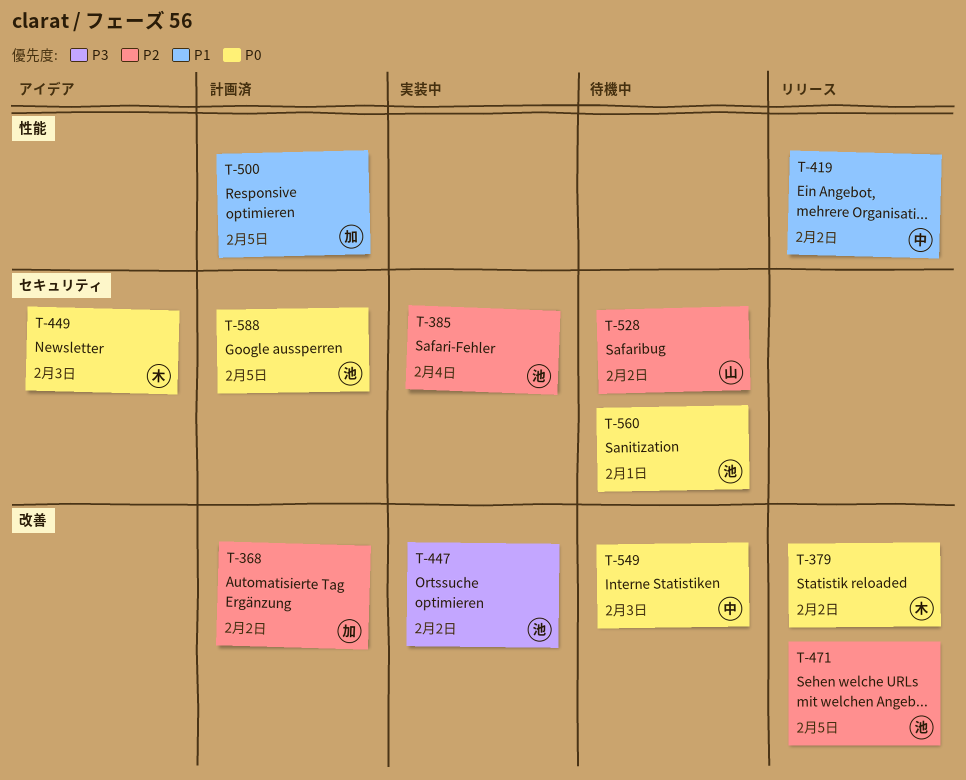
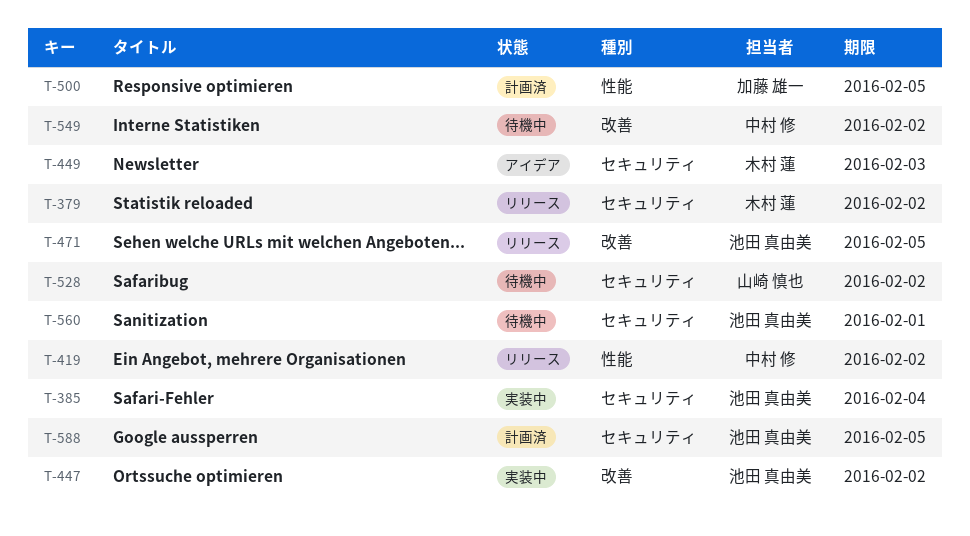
T-368: present -> none
T-379, label: 改善 -> セキュリティ
T-549, due: Feb 3 -> Feb 2

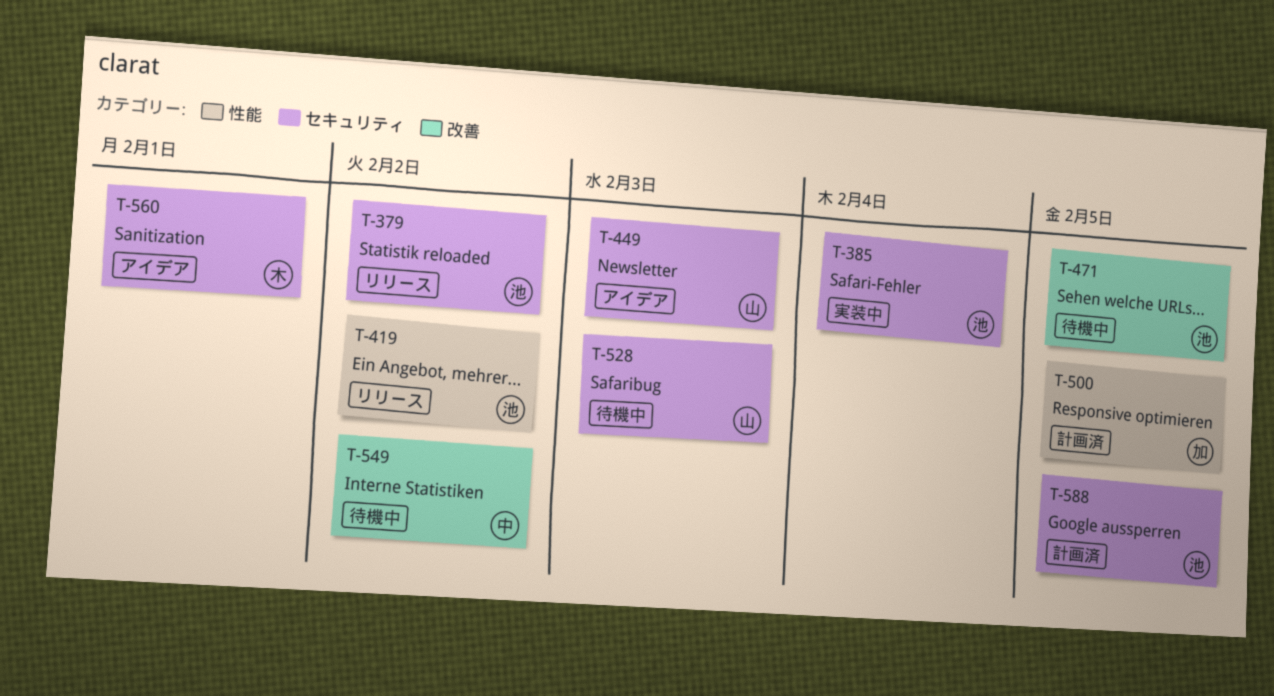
T-379, owner: 木村 蓮 -> 池田 真由美
T-419, owner: 中村 修 -> 池田 真由美
T-447: present -> none
T-449, owner: 木村 蓮 -> 山崎 慎也
T-471, status: リリース -> 待機中
T-528, due: Feb 2 -> Feb 3
T-560, status: 待機中 -> アイデア
T-560, owner: 池田 真由美 -> 木村 蓮

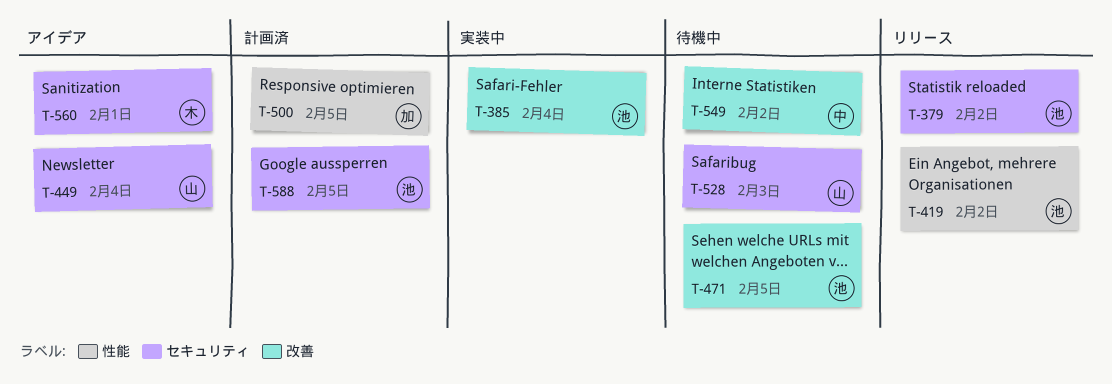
T-385, label: セキュリティ -> 改善
T-449, due: Feb 3 -> Feb 4

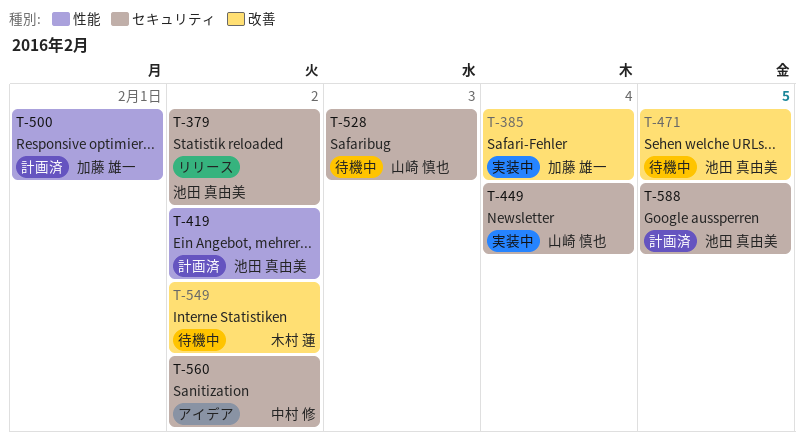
T-385, owner: 池田 真由美 -> 加藤 雄一
T-419, status: リリース -> 計画済
T-449, status: アイデア -> 実装中
T-500, due: Feb 5 -> Feb 1
T-549, owner: 中村 修 -> 木村 蓮
T-560, owner: 木村 蓮 -> 中村 修
T-560, due: Feb 1 -> Feb 2

